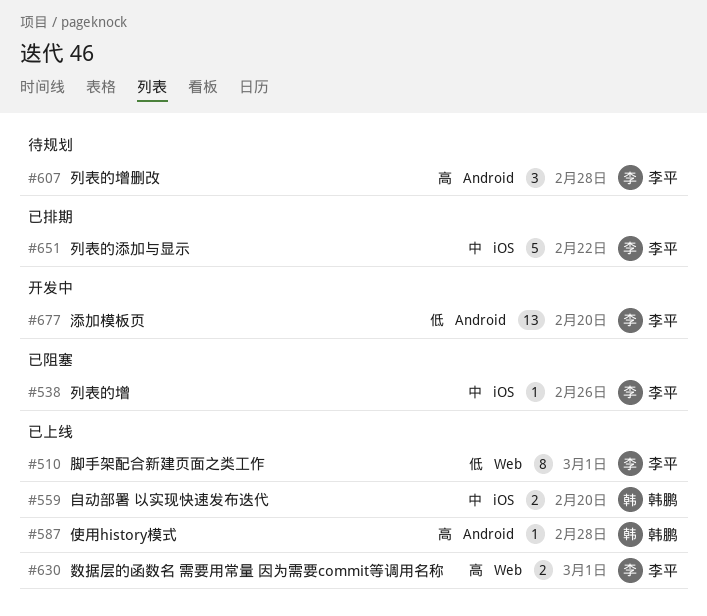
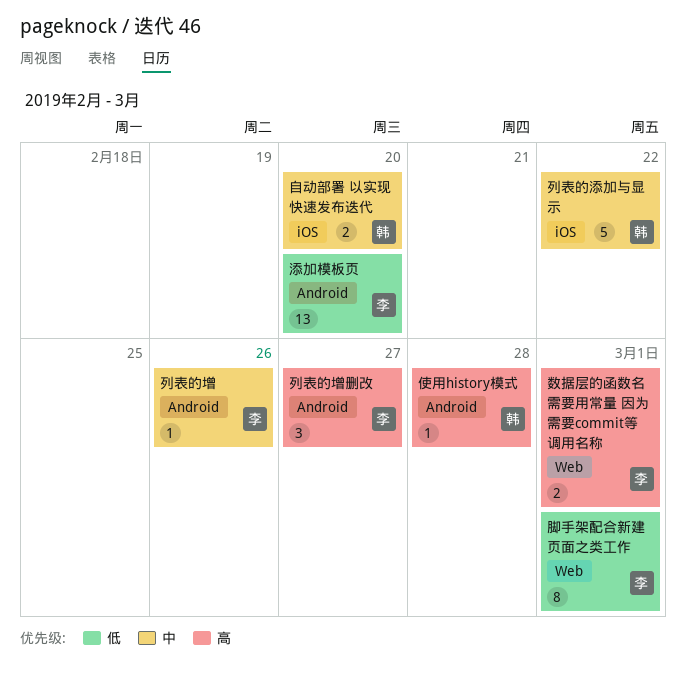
列表的增, label: iOS -> Android
列表的增删改, due: Feb 28 -> Feb 27
列表的添加与显示, owner: 李平 -> 韩鹏

